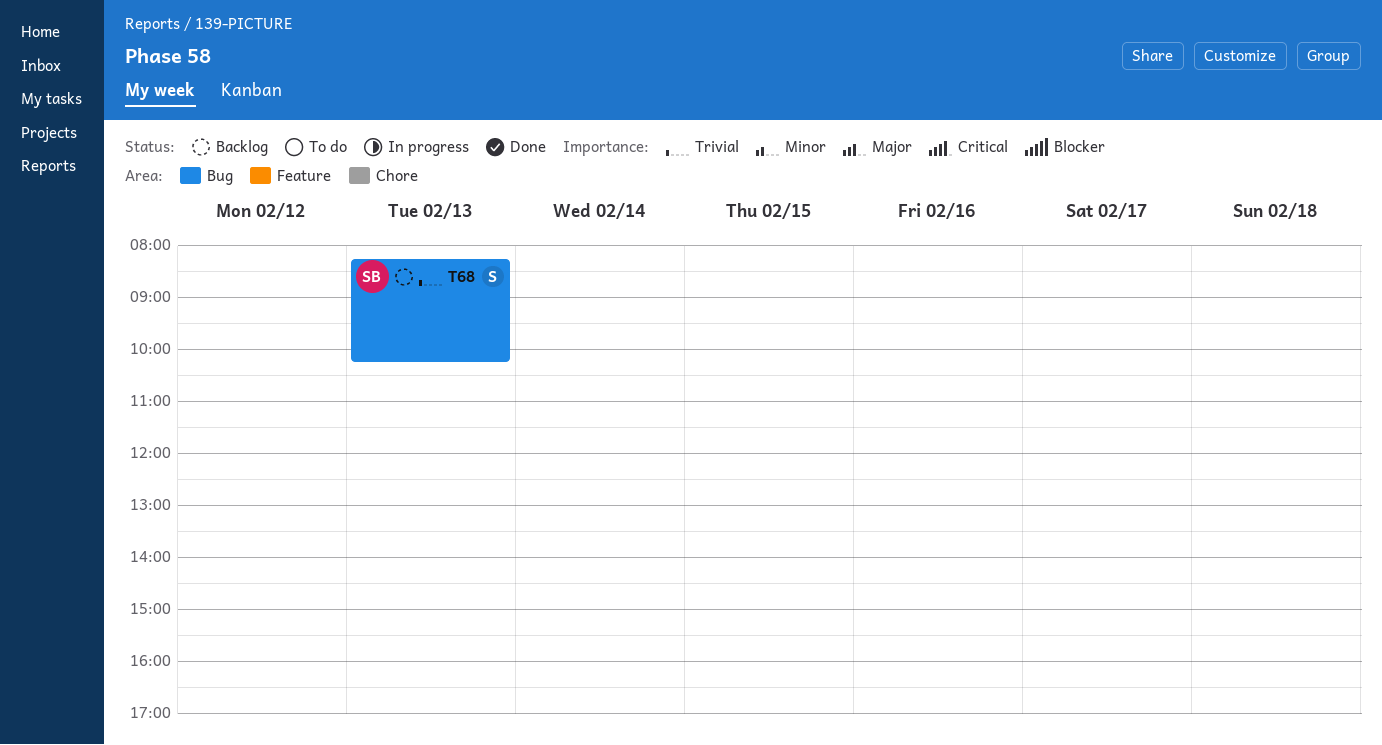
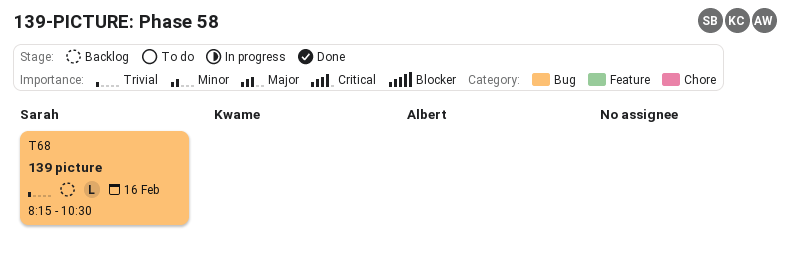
T68, estimate: S -> L
T68, day: Feb 13 -> Feb 16
T68, ends: 10:15 -> 10:30

